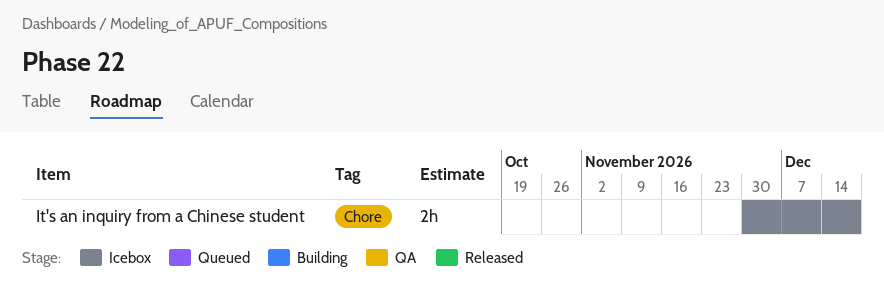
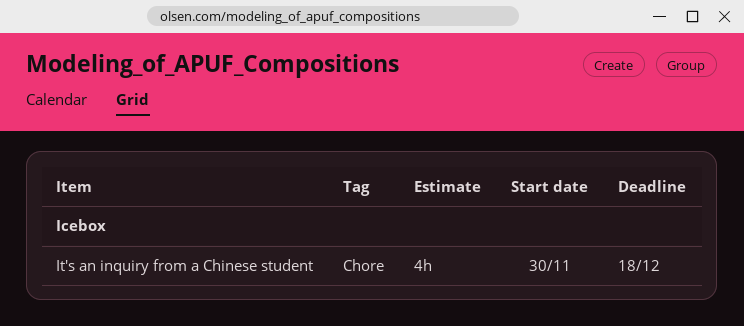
It's an inquiry from a Chinese student, estimate: 2h -> 4h

